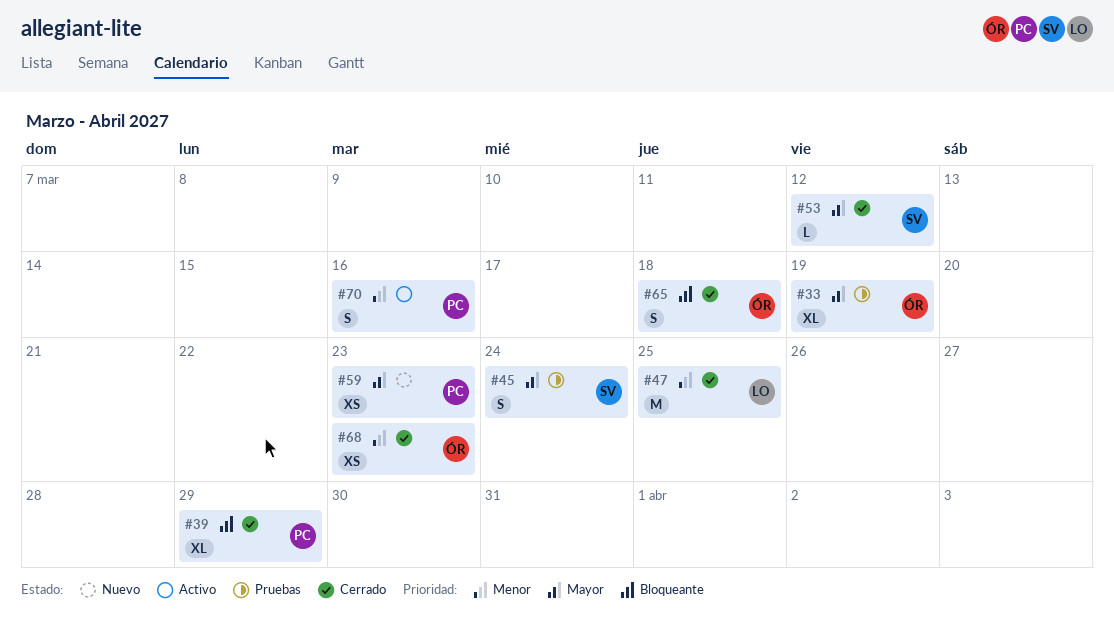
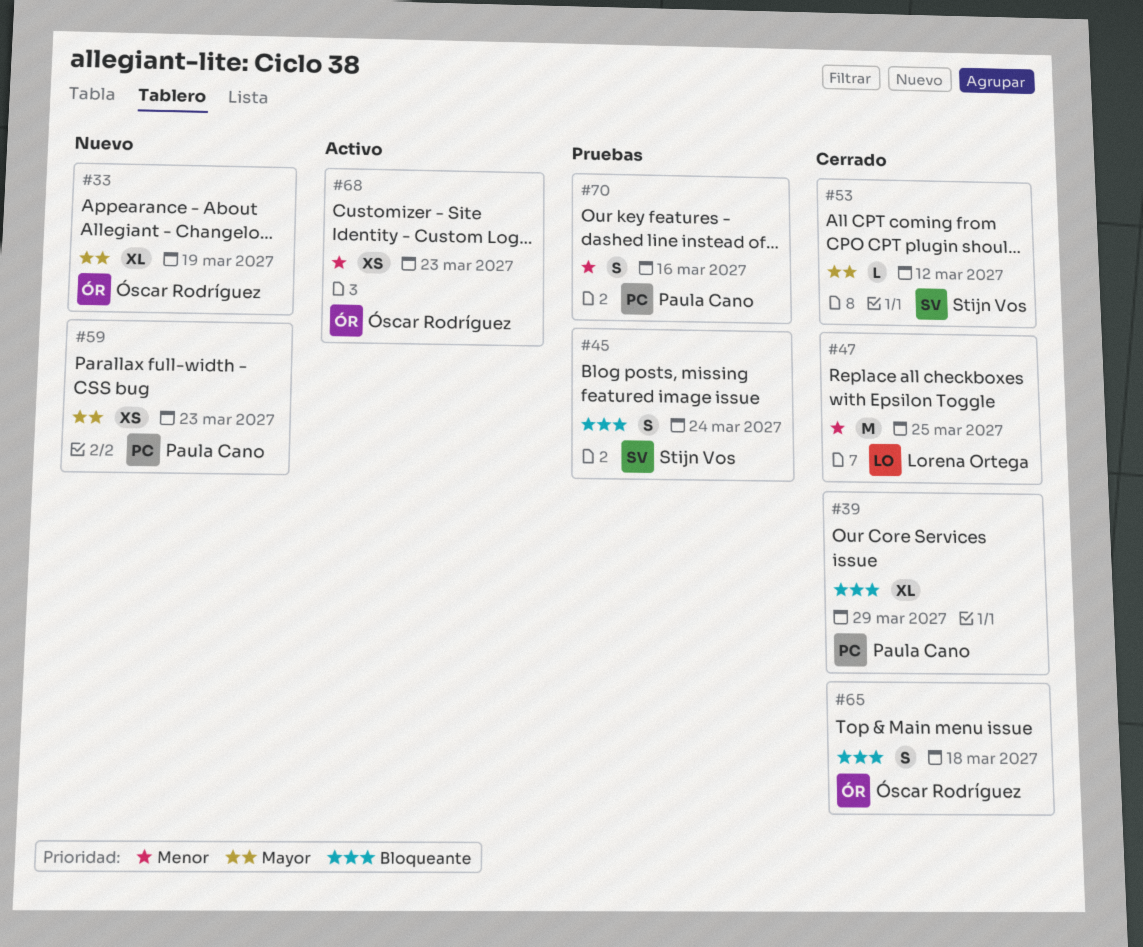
#33, status: Pruebas -> Nuevo
#45, priority: Mayor -> Bloqueante
#68, status: Cerrado -> Activo
#70, status: Activo -> Pruebas

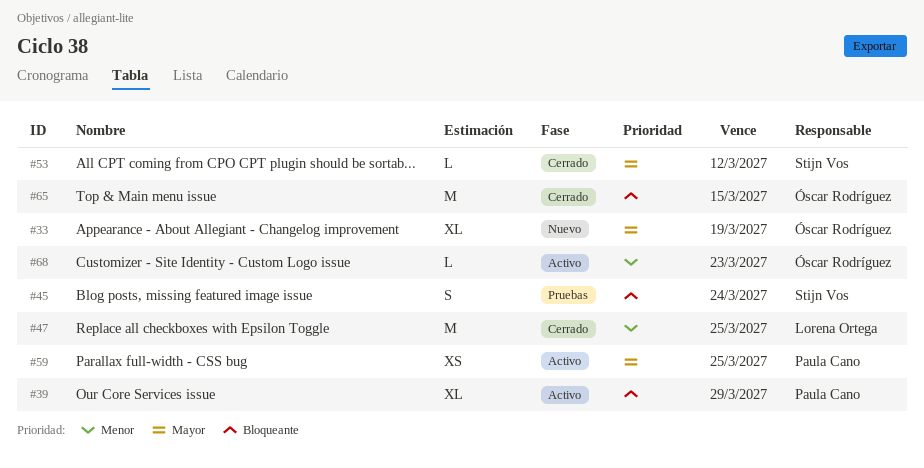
#39, status: Cerrado -> Activo
#59, status: Nuevo -> Activo
#59, due: Mar 23 -> Mar 25
#65, estimate: S -> M
#65, due: Mar 18 -> Mar 15
#68, estimate: XS -> L
#70: present -> none

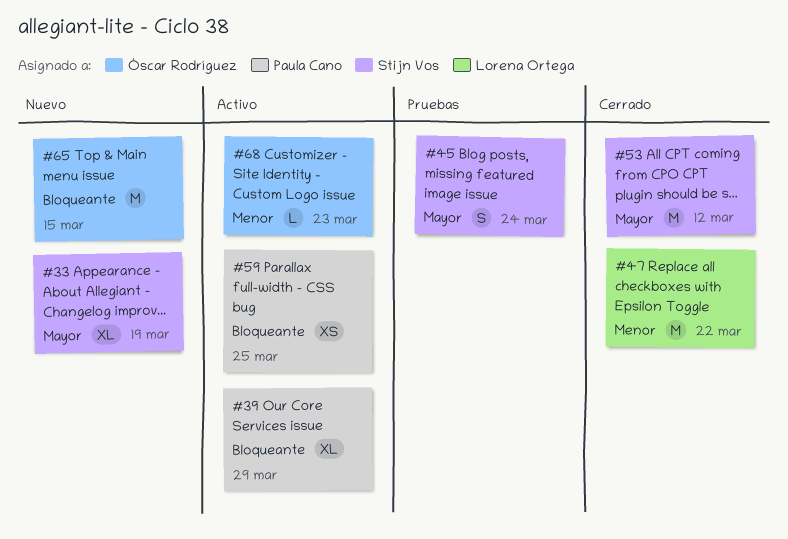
#33, owner: Óscar Rodríguez -> Stijn Vos
#45, priority: Bloqueante -> Mayor
#47, due: Mar 25 -> Mar 22
#53, estimate: L -> M
#59, priority: Mayor -> Bloqueante
#65, status: Cerrado -> Nuevo

